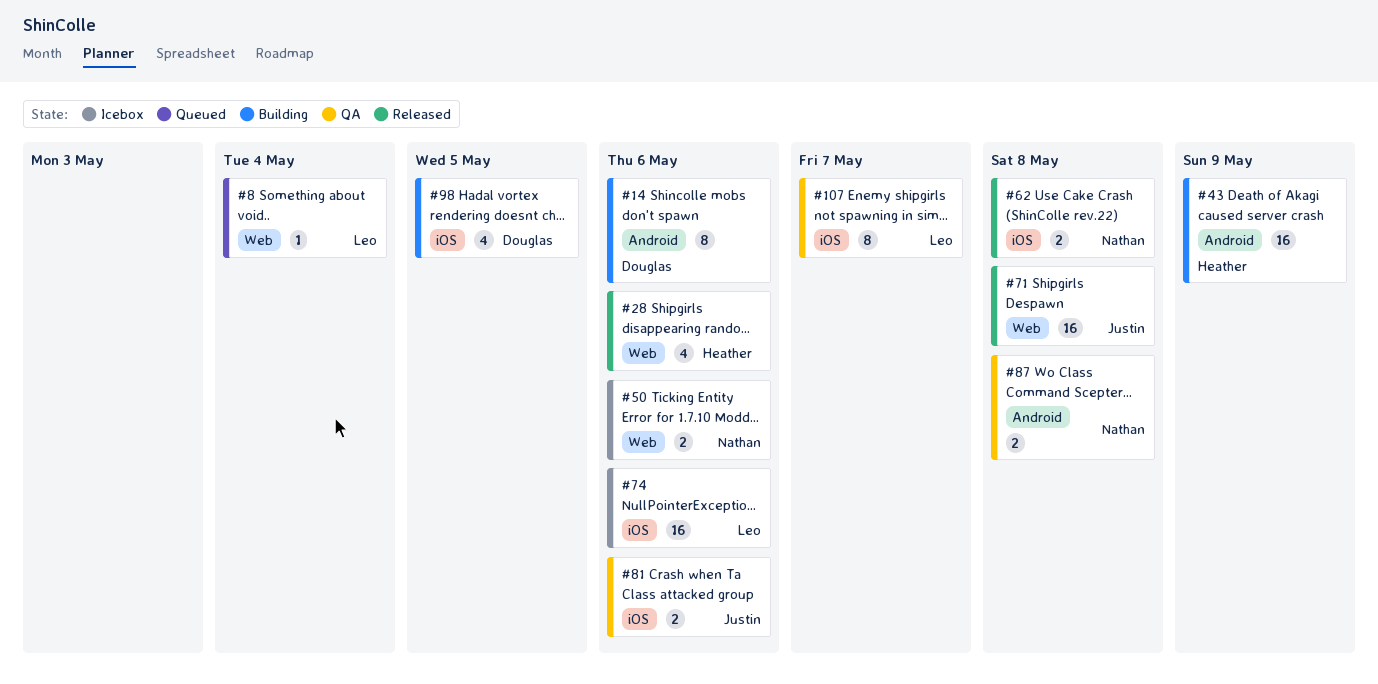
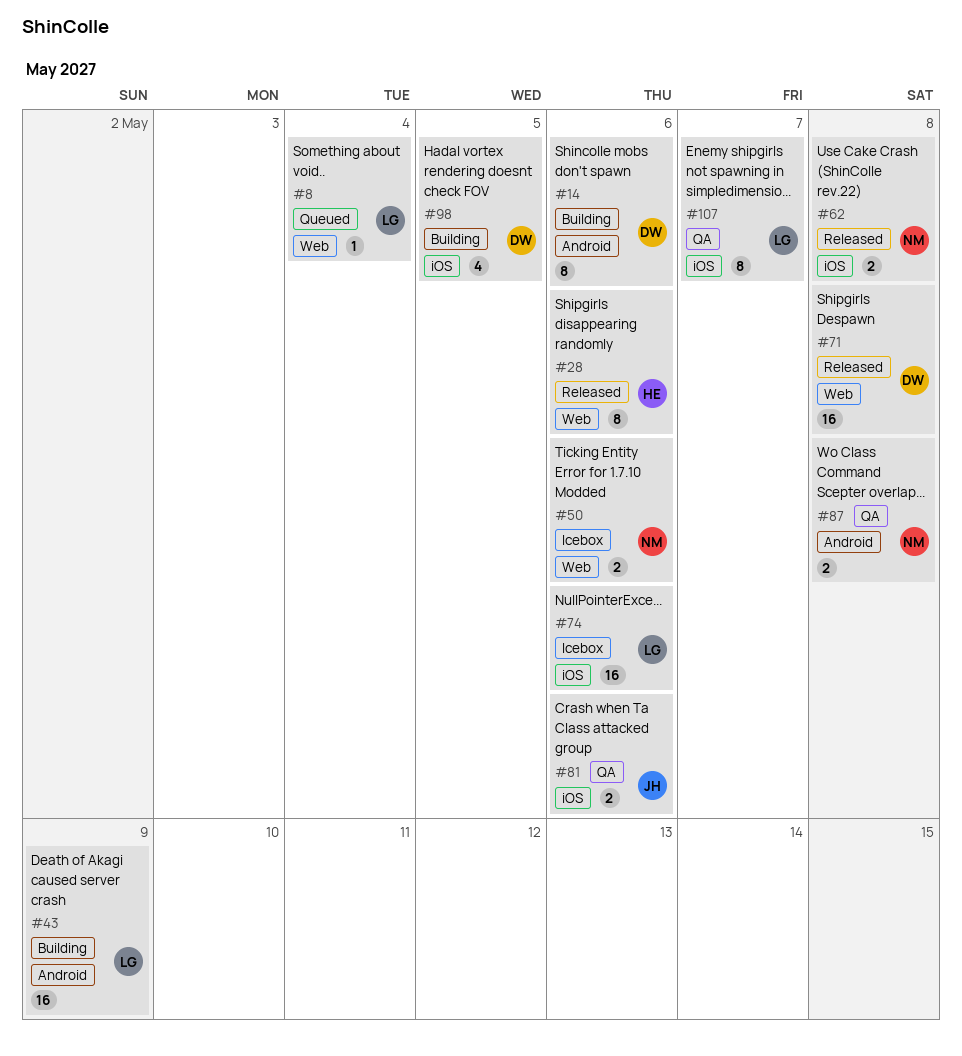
#28, estimate: 4 -> 8
#43, owner: Heather -> Leo
#71, owner: Justin -> Douglas

